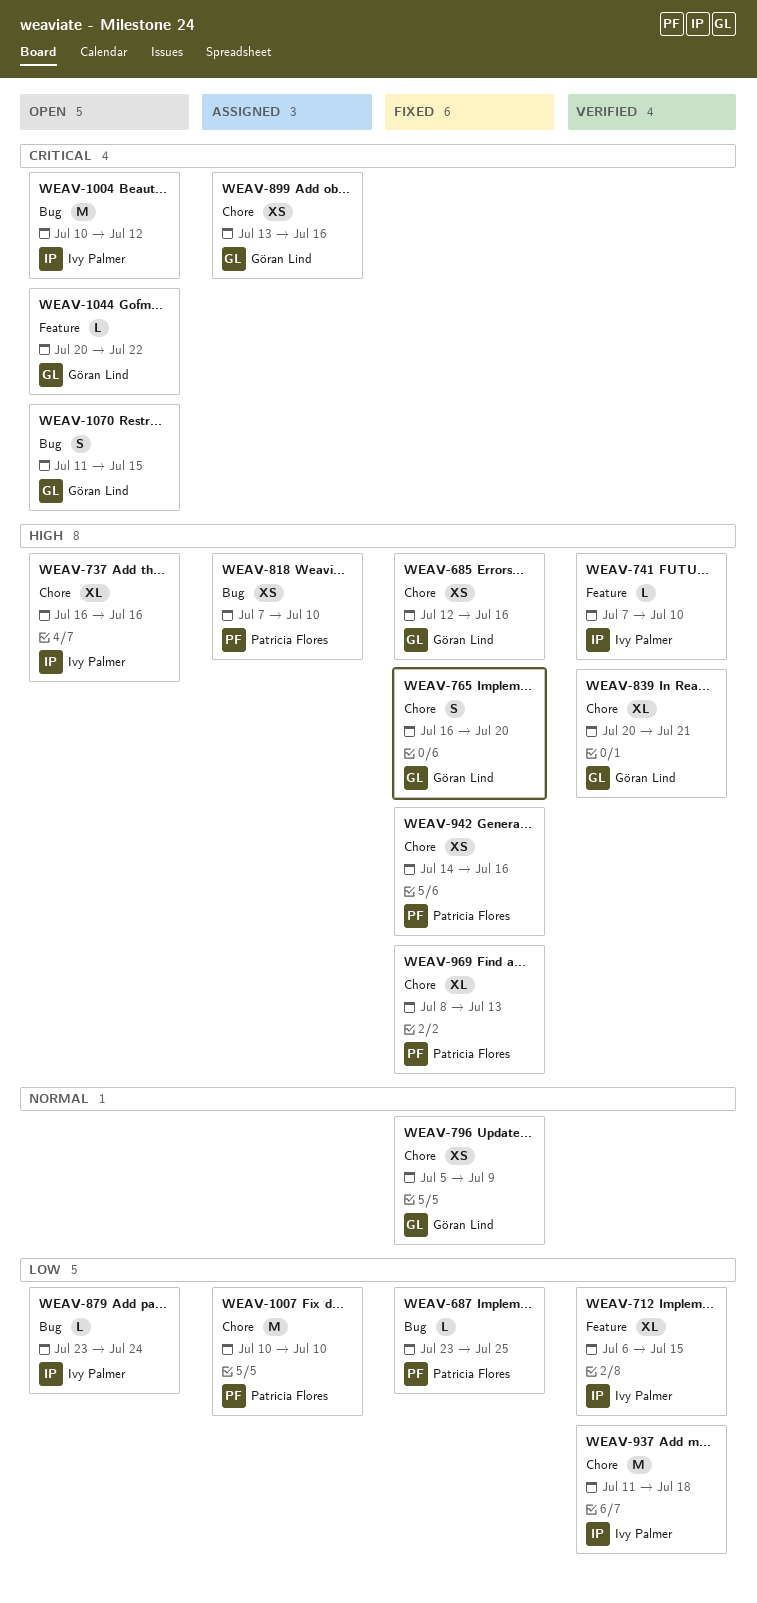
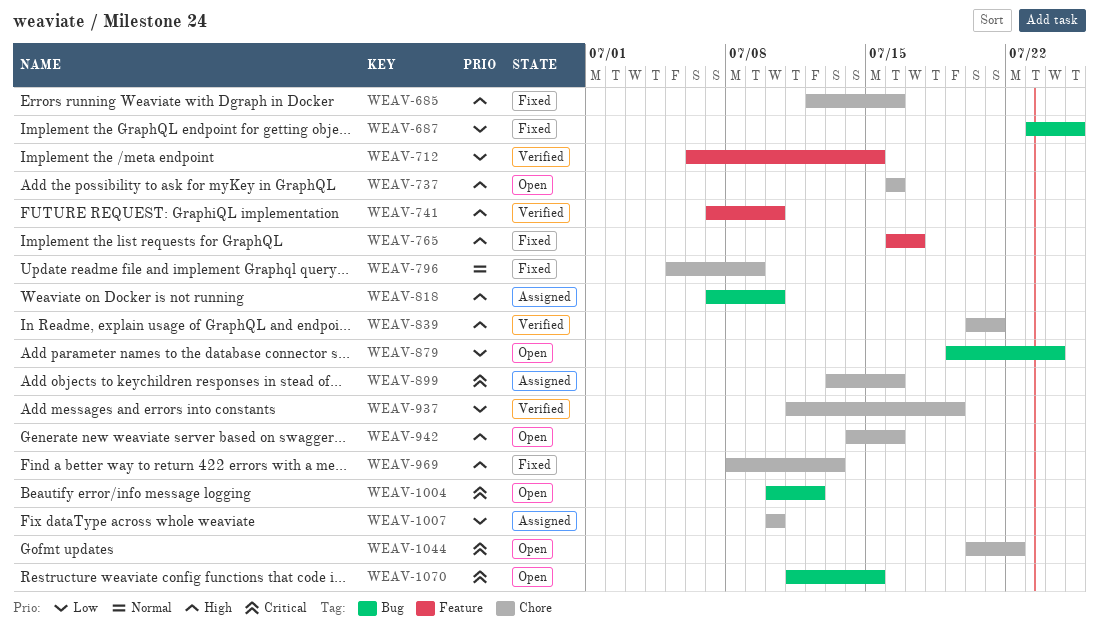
WEAV-765, label: Chore -> Feature
WEAV-765, due: Jul 20 -> Jul 17
WEAV-879, start: Jul 23 -> Jul 19
WEAV-937, due: Jul 18 -> Jul 19
WEAV-942, status: Fixed -> Open
WEAV-1044, label: Feature -> Chore

